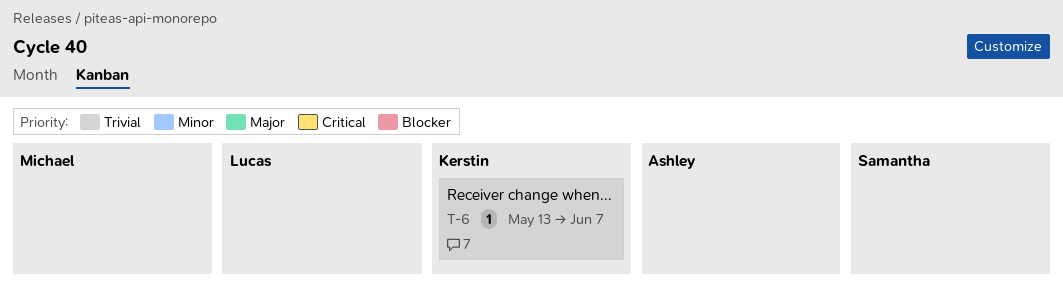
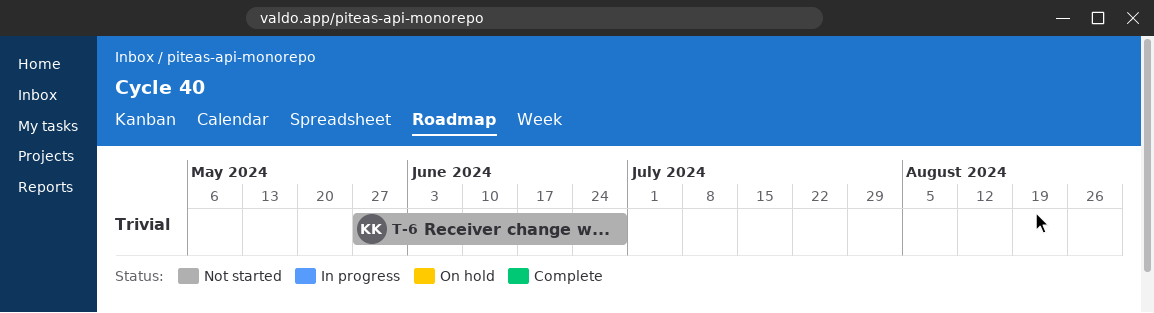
T-6, start: May 13 -> May 27
T-6, due: Jun 7 -> Jun 28

